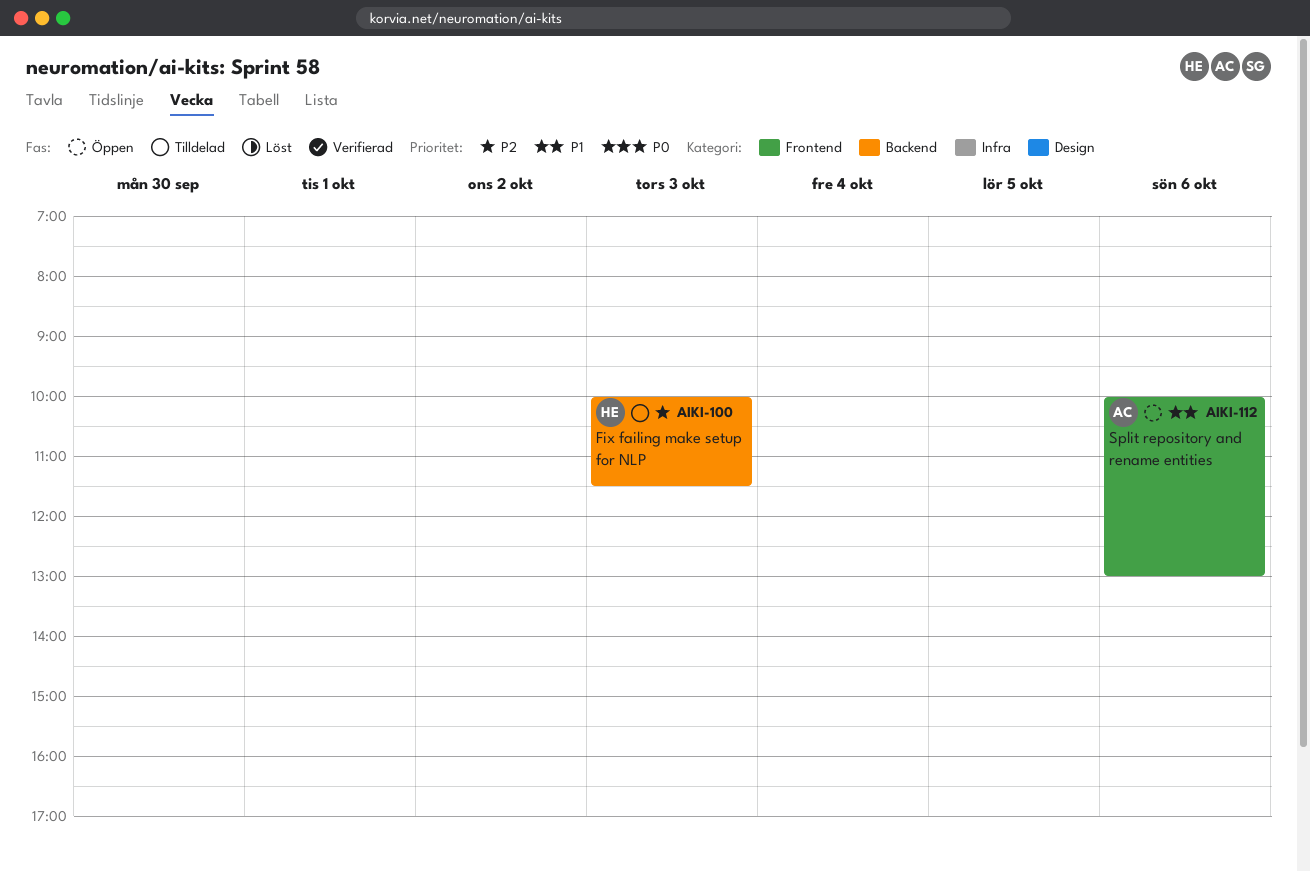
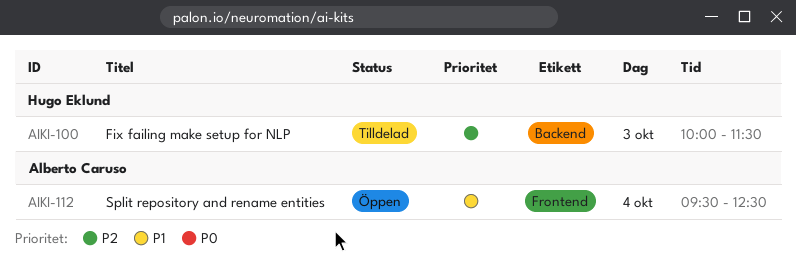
AIKI-112, day: Oct 6 -> Oct 4
AIKI-112, begins: 10:00 -> 09:30
AIKI-112, ends: 13:00 -> 12:30

